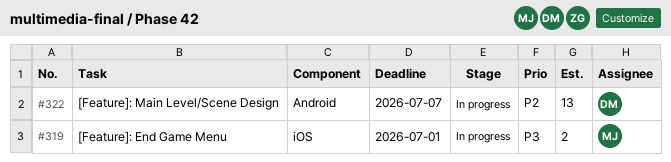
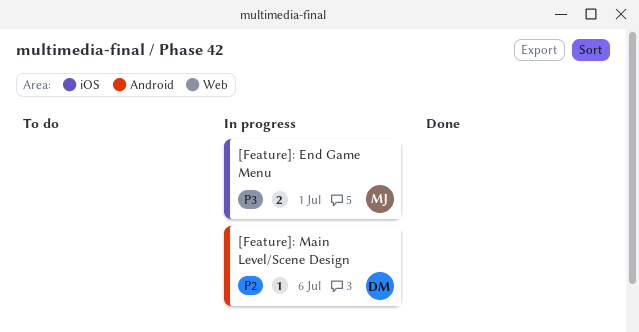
[Feature]: Main Level/Scene Design, estimate: 13 -> 1
[Feature]: Main Level/Scene Design, due: Jul 7 -> Jul 6

